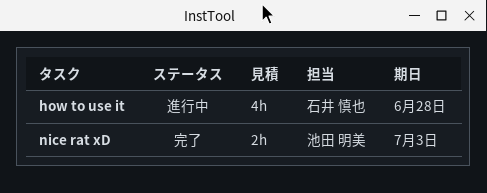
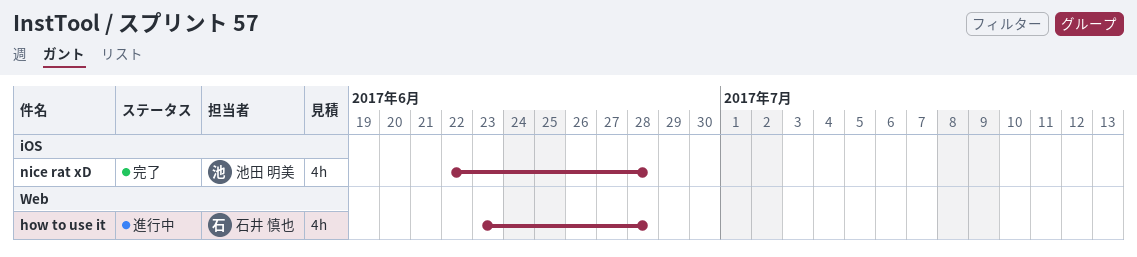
nice rat xD, estimate: 2h -> 4h
nice rat xD, due: Jul 3 -> Jun 28

